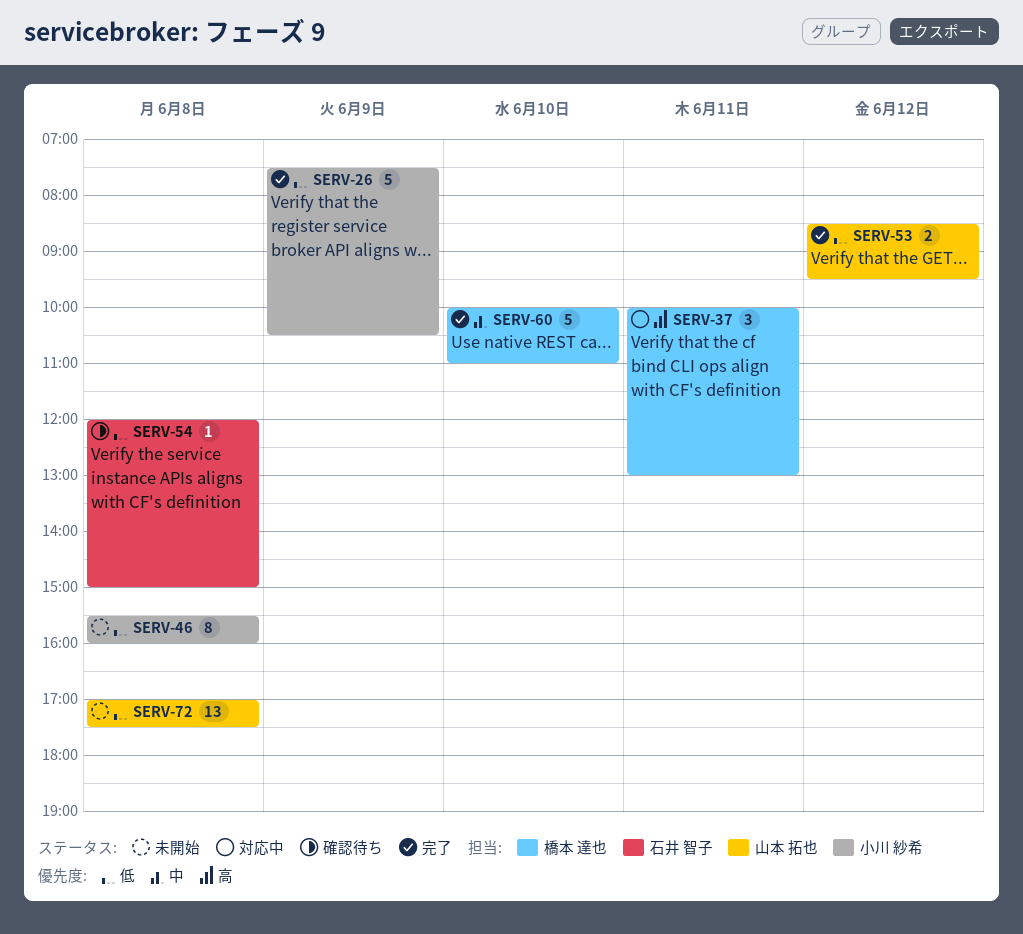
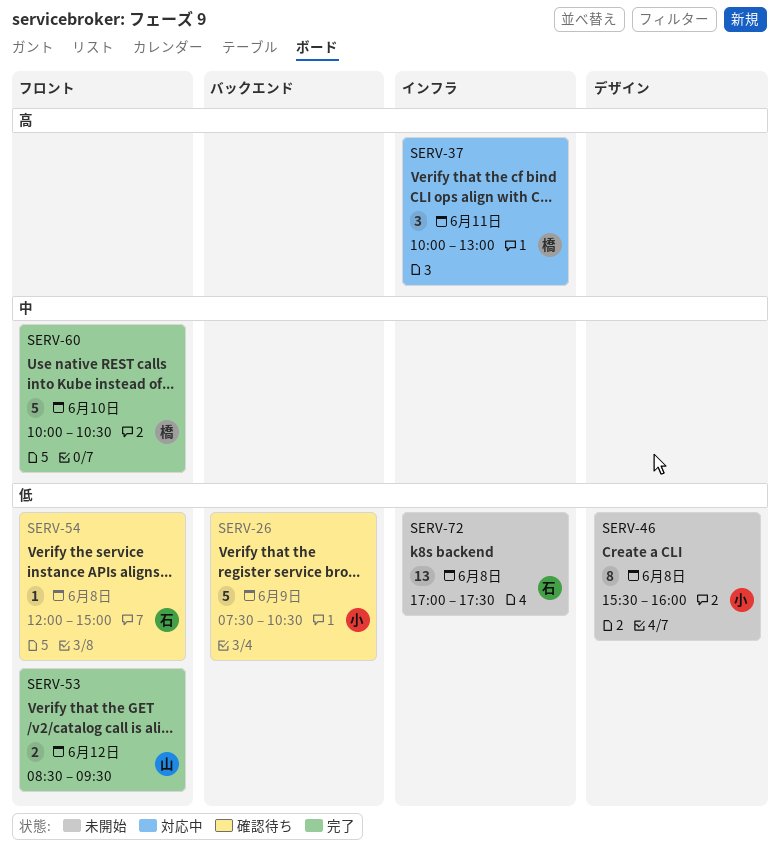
SERV-26, status: 完了 -> 確認待ち
SERV-60, ends: 11:00 -> 10:30
SERV-72, owner: 山本 拓也 -> 石井 智子

